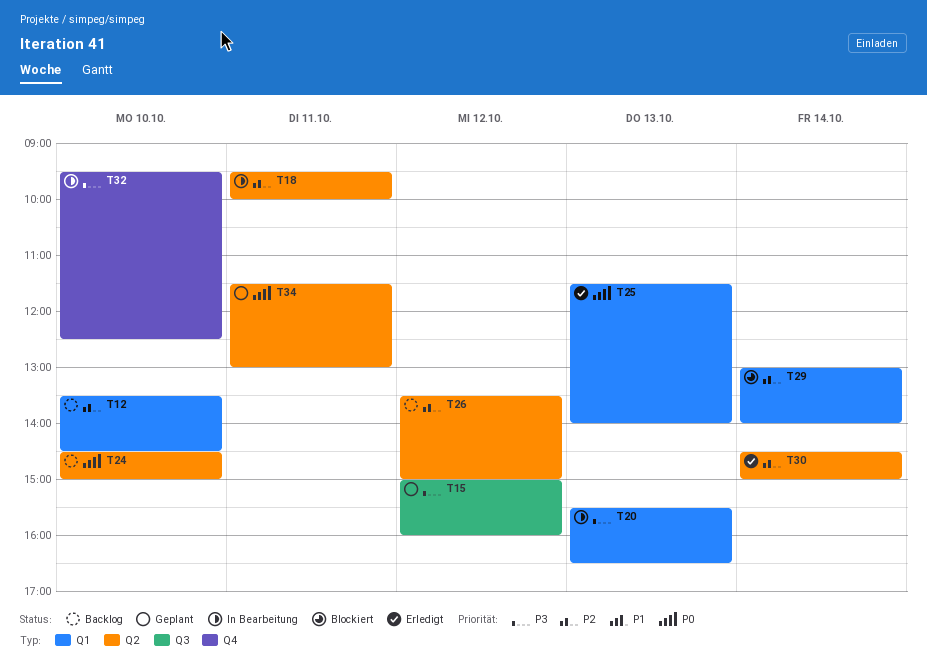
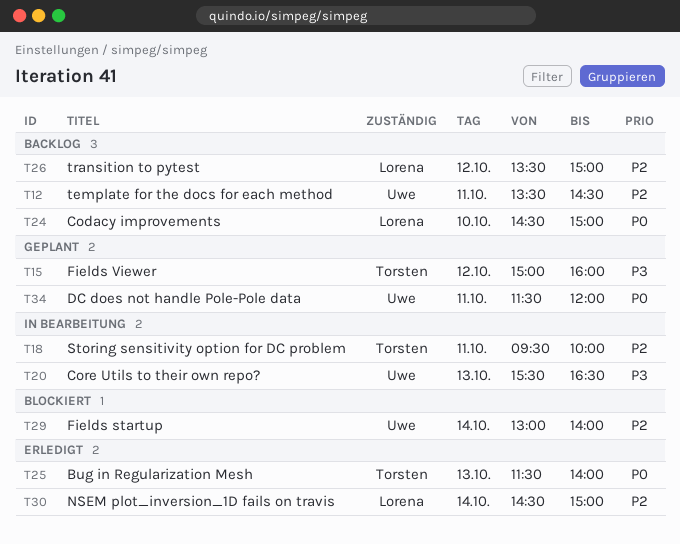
T12, day: Oct 10 -> Oct 11
T32: present -> none
T34, ends: 13:00 -> 12:00

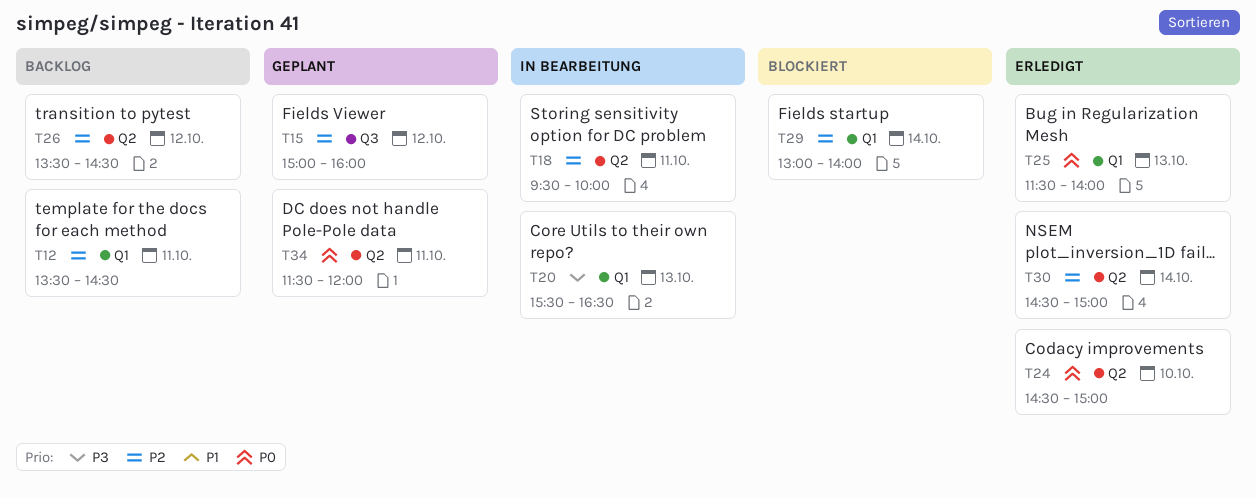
T15, priority: P3 -> P2
T24, status: Backlog -> Erledigt
T26, ends: 15:00 -> 14:30

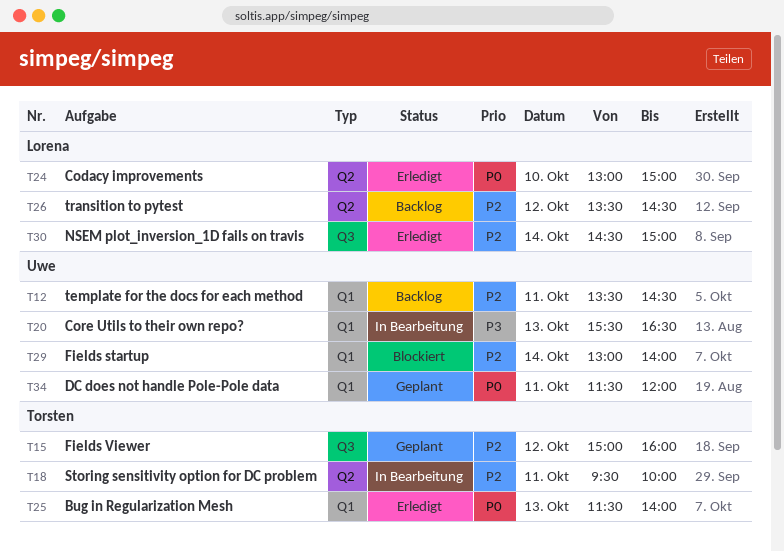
T24, begins: 14:30 -> 13:00
T30, label: Q2 -> Q3
T34, label: Q2 -> Q1

